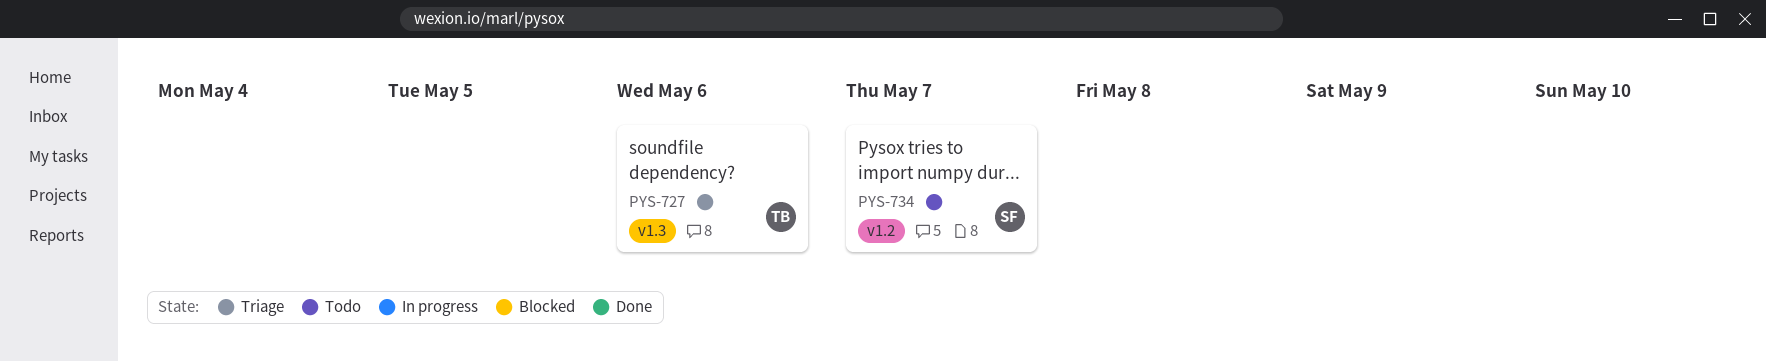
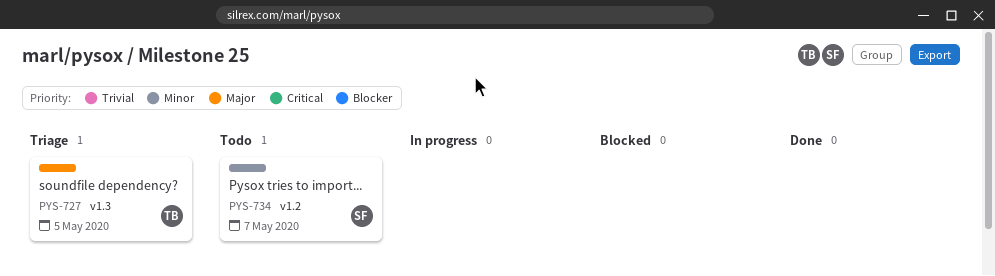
PYS-727, due: May 6 -> May 5

